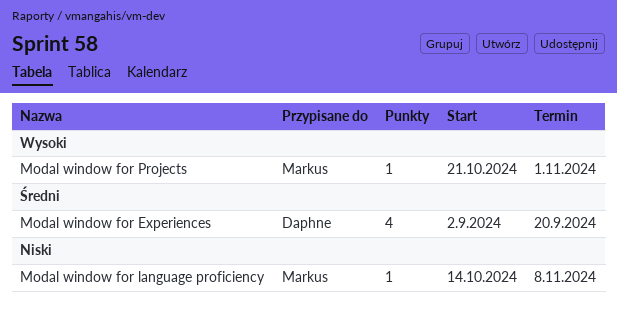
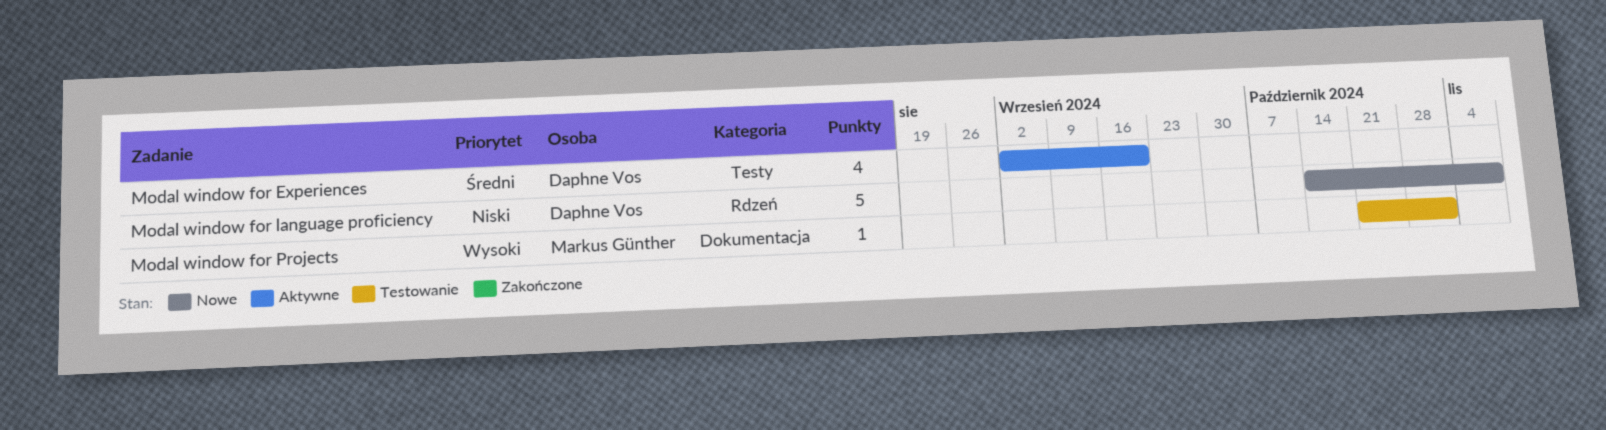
Modal window for language proficiency, owner: Markus Günther -> Daphne Vos
Modal window for language proficiency, estimate: 1 -> 5

